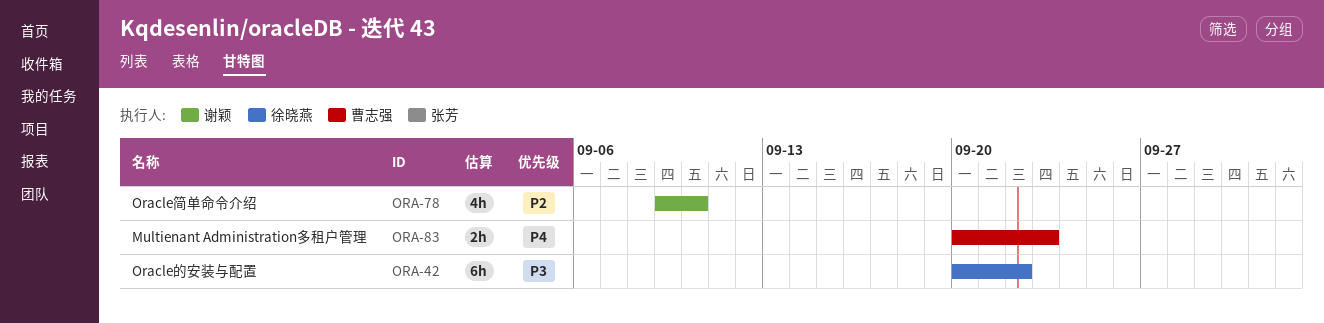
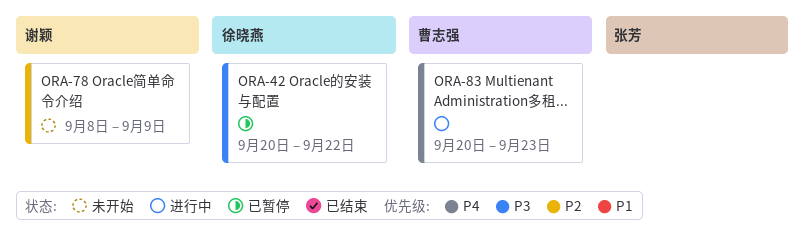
ORA-78, start: Sep 9 -> Sep 8
ORA-78, due: Sep 10 -> Sep 9

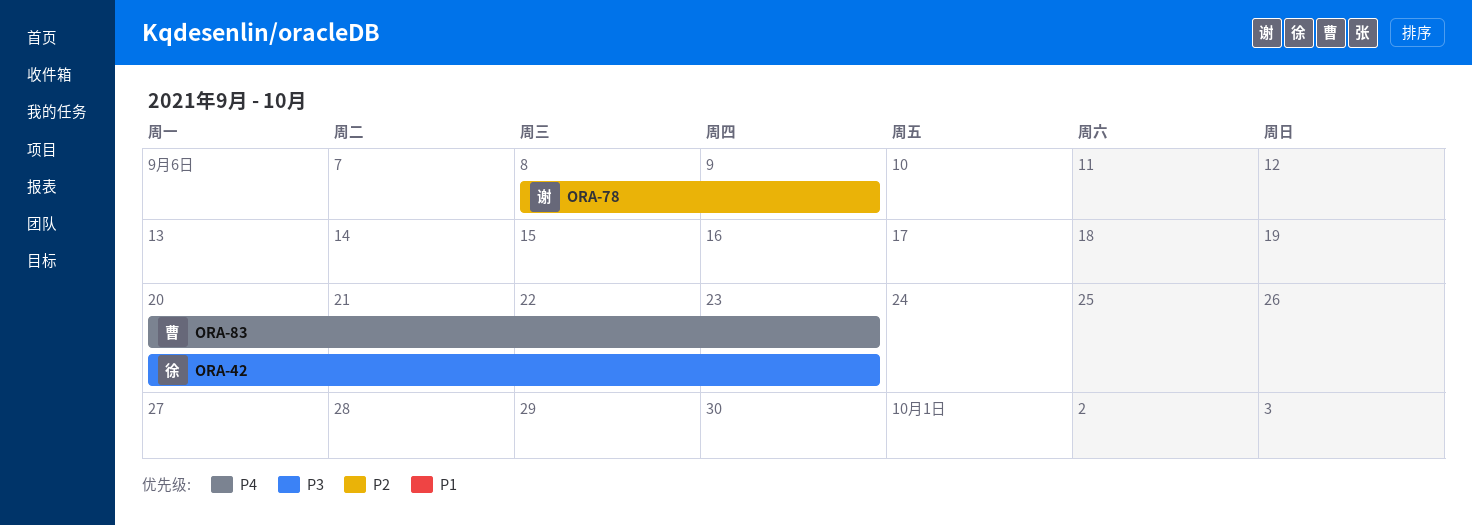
ORA-42, due: Sep 22 -> Sep 23

